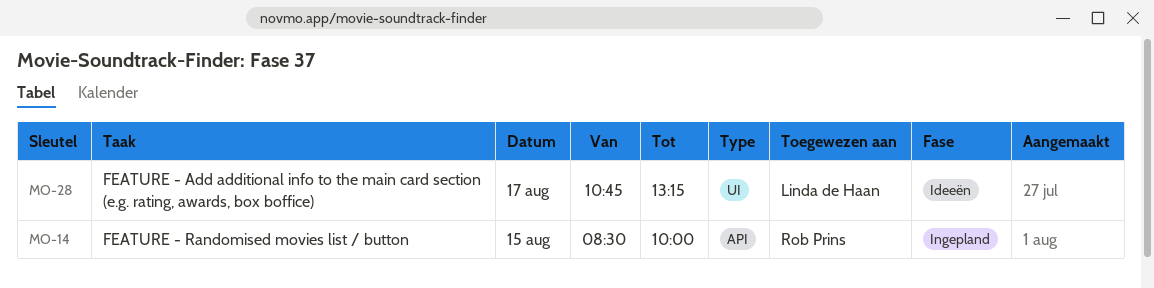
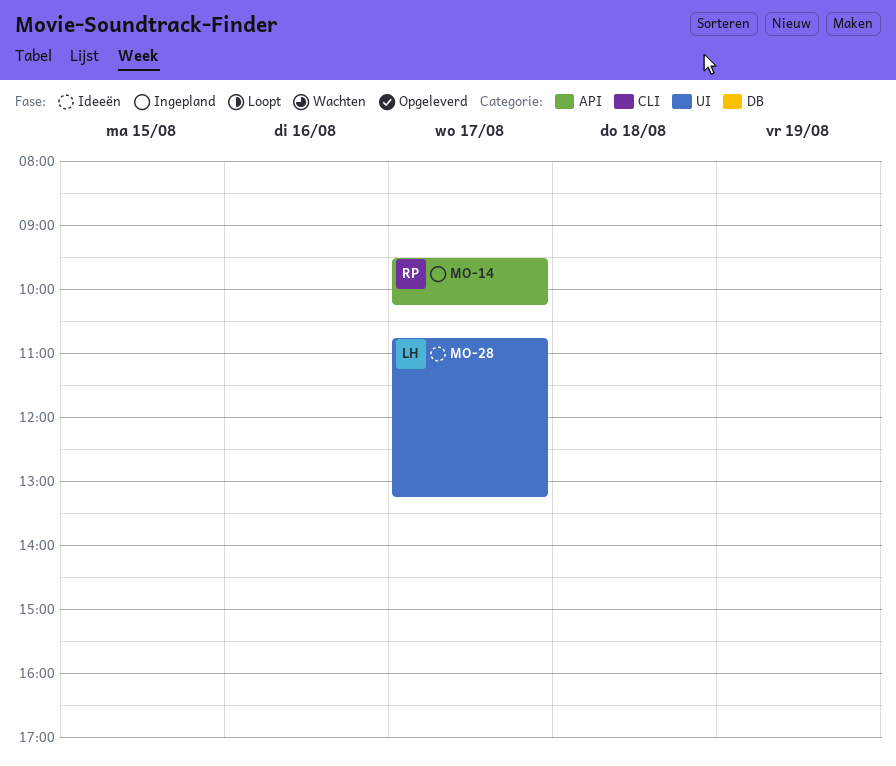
MO-14, day: Aug 15 -> Aug 17
MO-14, begins: 08:30 -> 09:30
MO-14, ends: 10:00 -> 10:15

